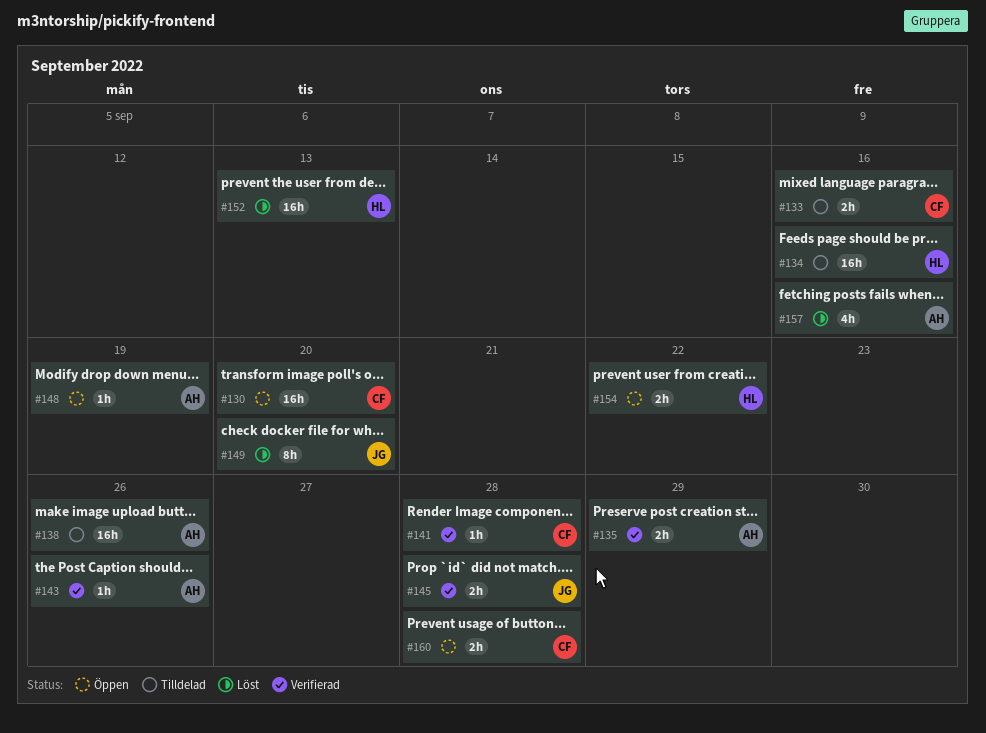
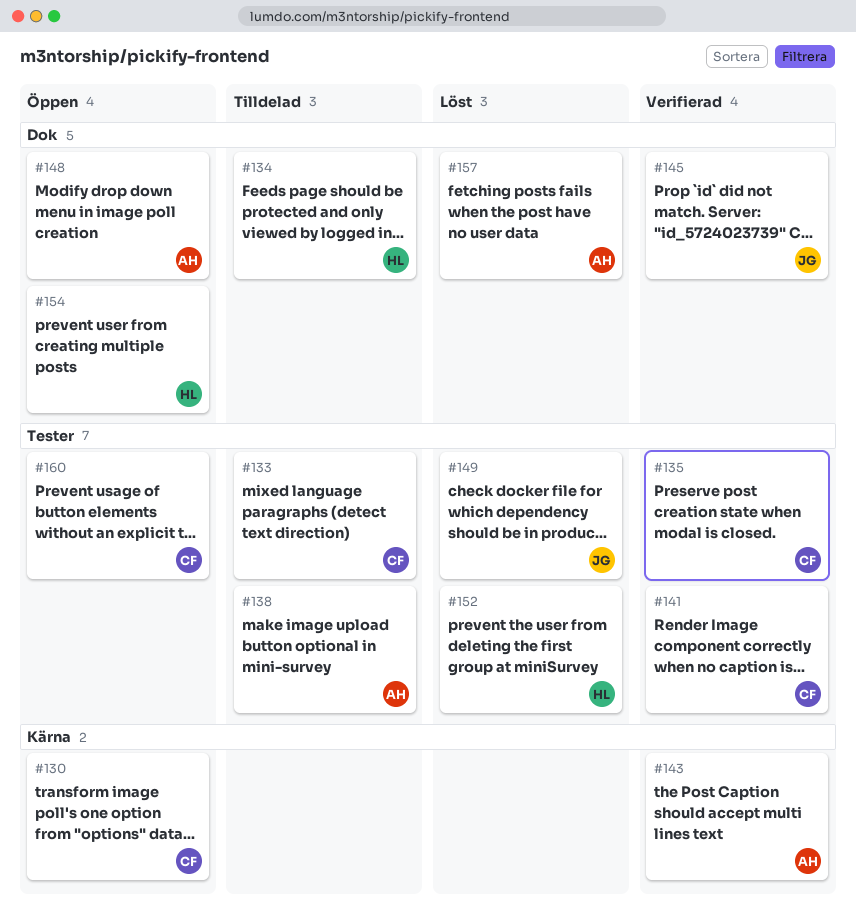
#135, owner: AH -> CF

